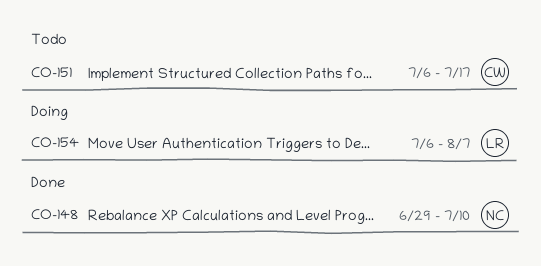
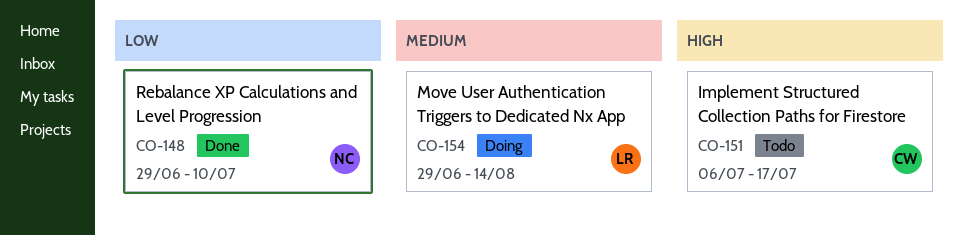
CO-154, start: Jul 6 -> Jun 29
CO-154, due: Aug 7 -> Aug 14

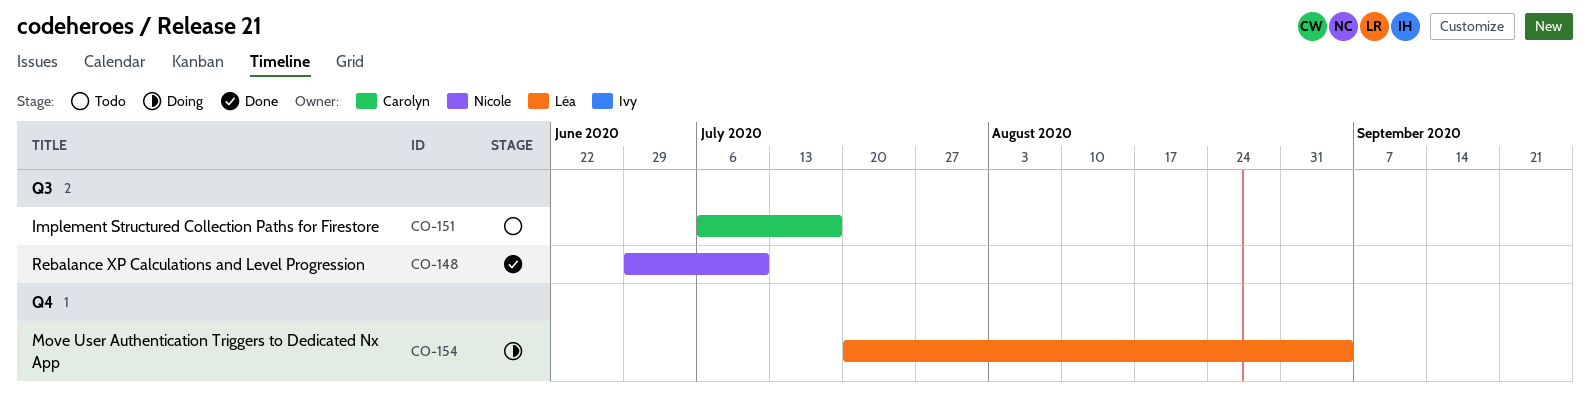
CO-154, start: Jun 29 -> Jul 20
CO-154, due: Aug 14 -> Sep 4

